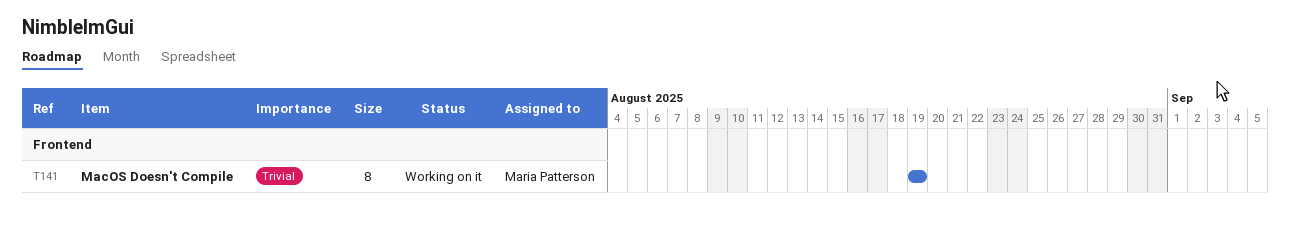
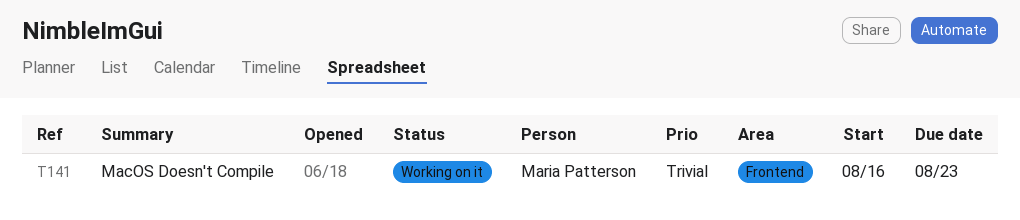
T141, start: Aug 19 -> Aug 16
T141, due: Aug 19 -> Aug 23

